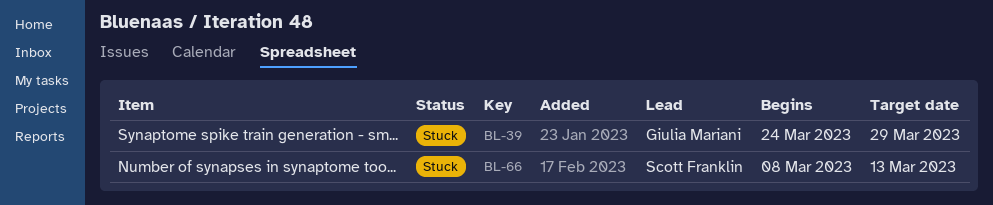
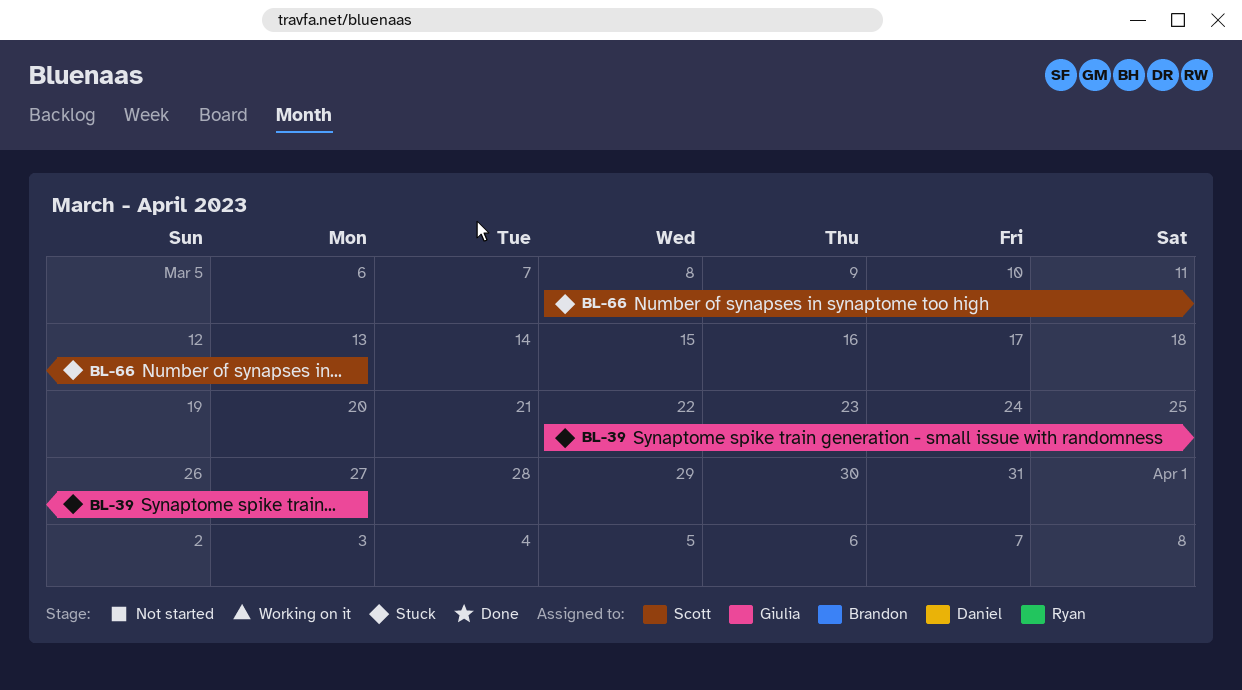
BL-39, start: Mar 24 -> Mar 22
BL-39, due: Mar 29 -> Mar 27

